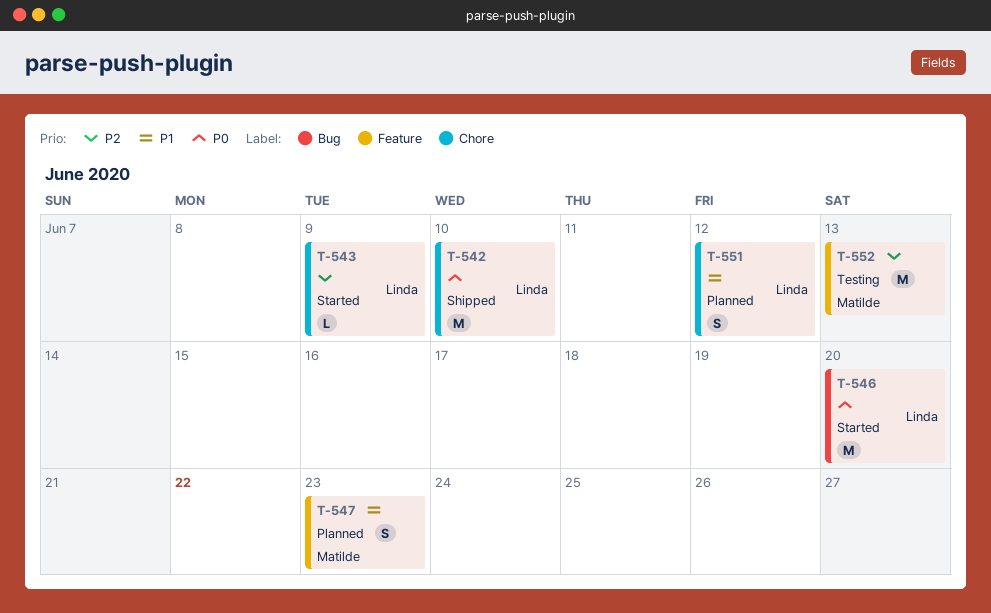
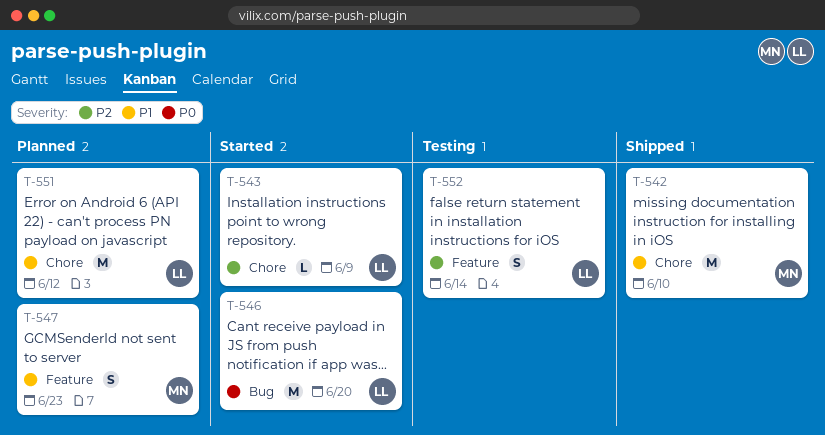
T-542, owner: Linda -> Matilde
T-542, priority: P0 -> P1
T-551, estimate: S -> M
T-552, owner: Matilde -> Linda
T-552, estimate: M -> S
T-552, due: Jun 13 -> Jun 14

